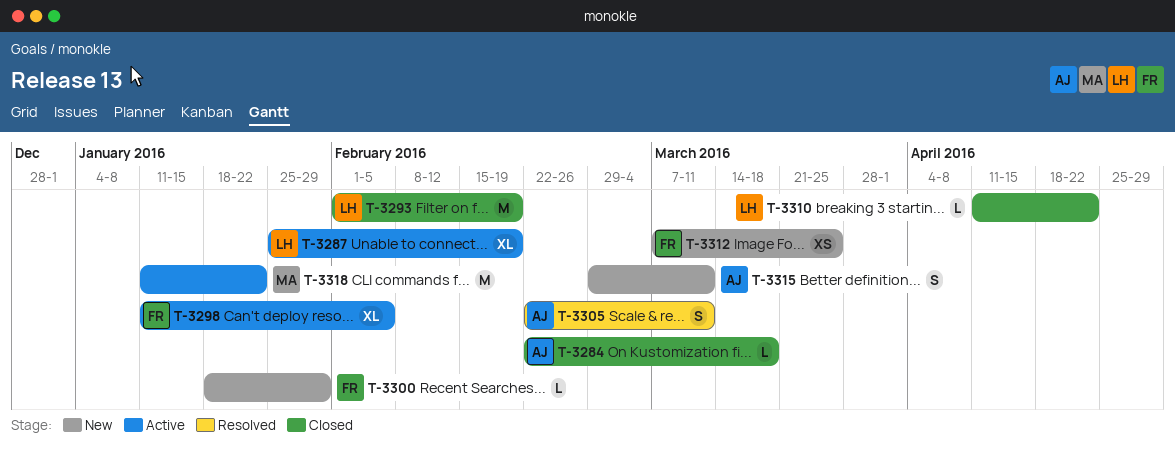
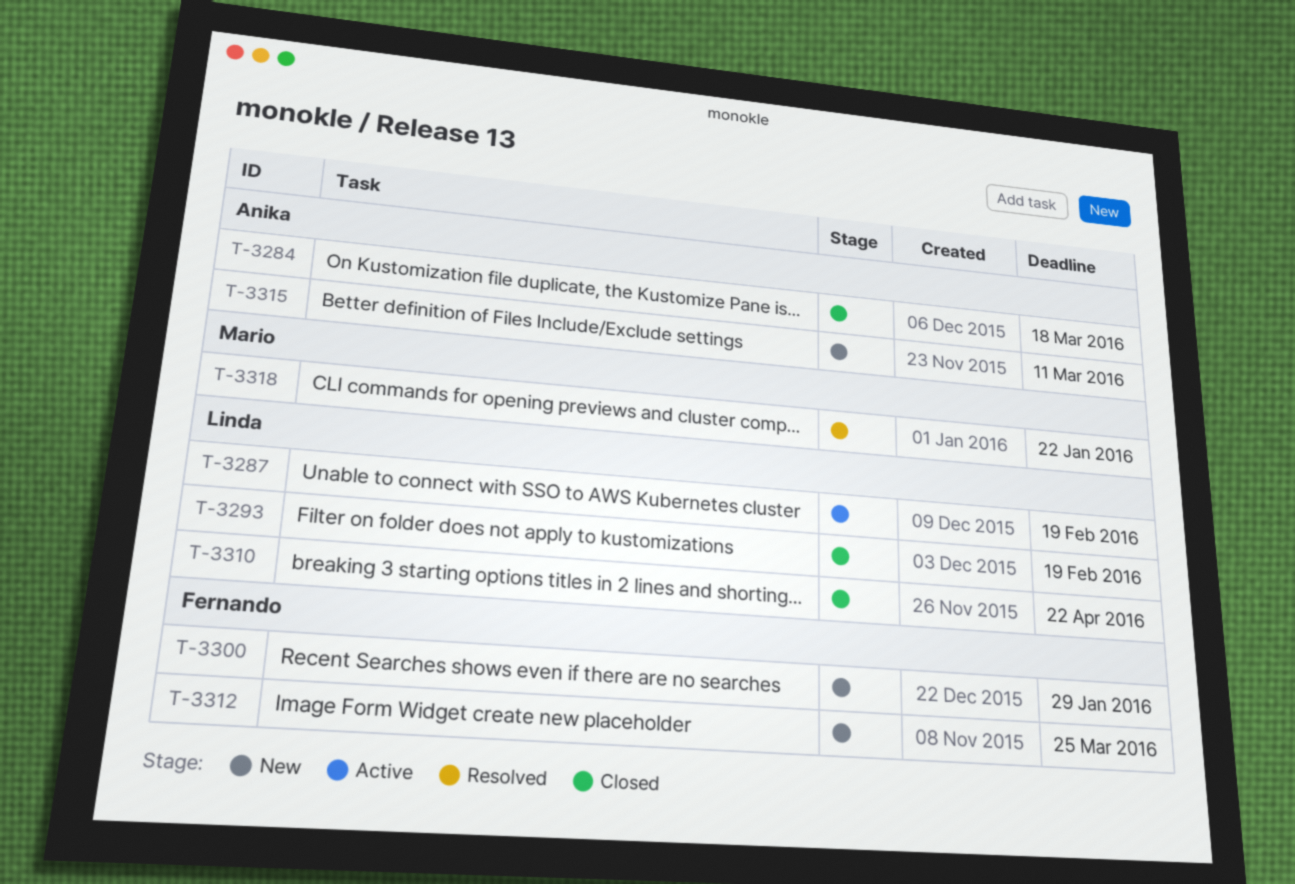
T-3298: present -> none
T-3305: present -> none
T-3318, status: Active -> Resolved

